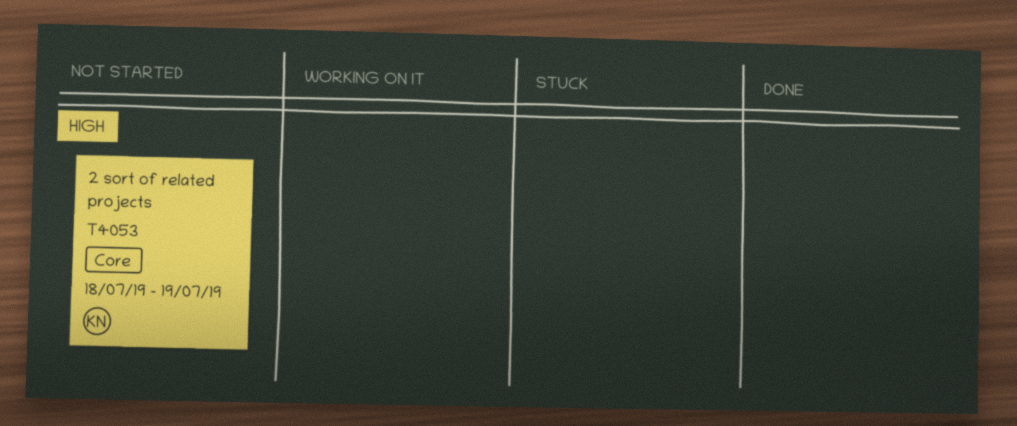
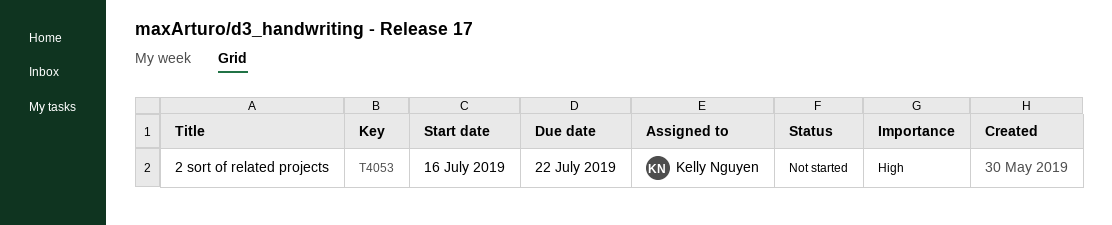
T4053, start: Jul 18 -> Jul 16
T4053, due: Jul 19 -> Jul 22

